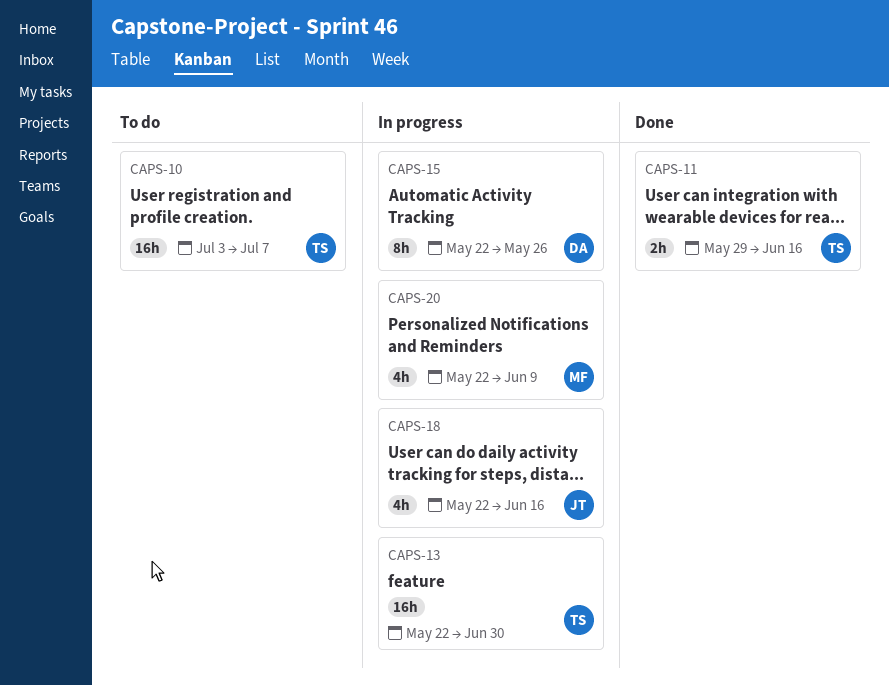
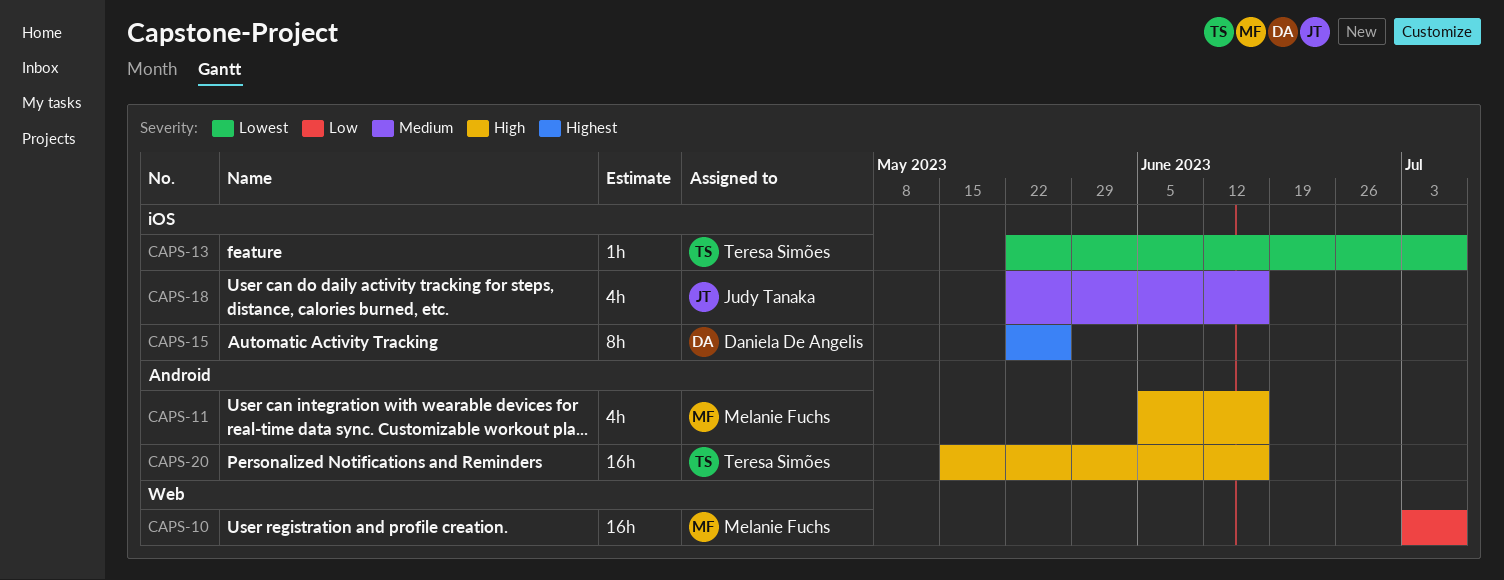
CAPS-10, owner: Teresa Simões -> Melanie Fuchs
CAPS-11, owner: Teresa Simões -> Melanie Fuchs
CAPS-11, estimate: 2h -> 4h
CAPS-11, start: May 29 -> Jun 5
CAPS-13, estimate: 16h -> 1h
CAPS-13, due: Jun 30 -> Jul 7
CAPS-20, owner: Melanie Fuchs -> Teresa Simões
CAPS-20, estimate: 4h -> 16h
CAPS-20, start: May 22 -> May 15
CAPS-20, due: Jun 9 -> Jun 16

